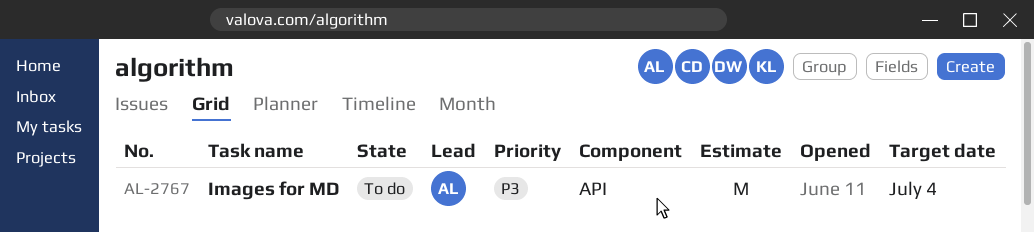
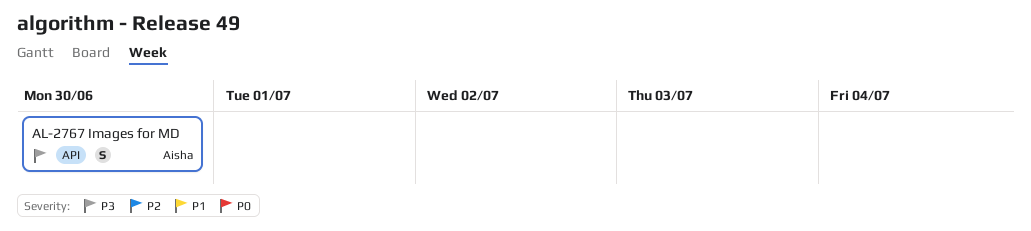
AL-2767, estimate: M -> S
AL-2767, due: Jul 4 -> Jun 30

